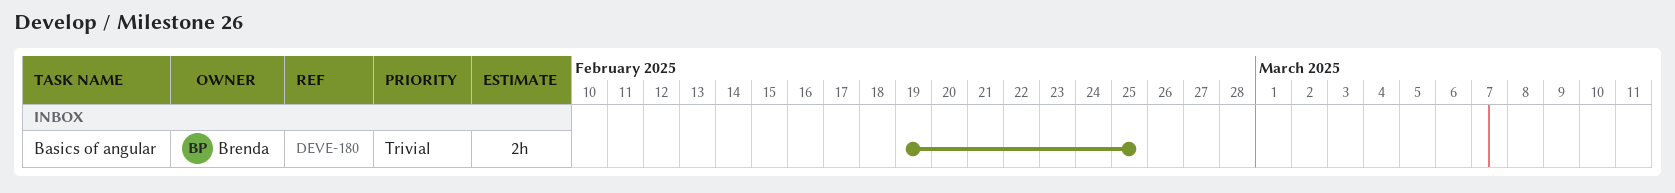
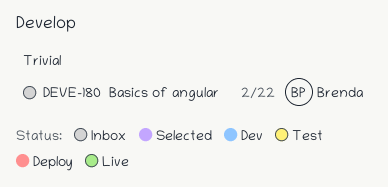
DEVE-180, due: Feb 25 -> Feb 22

